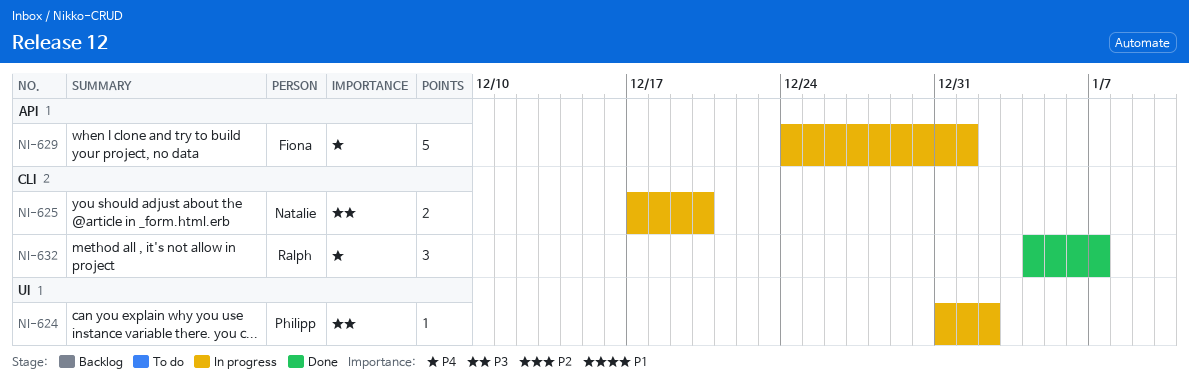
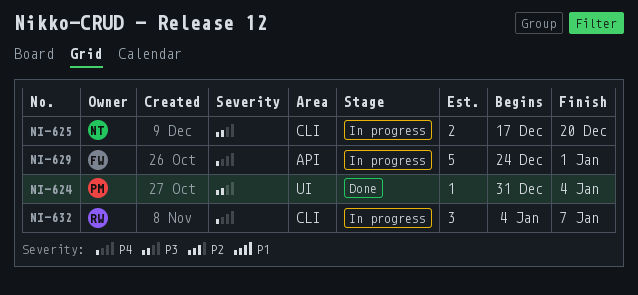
NI-624, status: In progress -> Done
NI-624, due: Jan 2 -> Jan 4
NI-632, status: Done -> In progress

